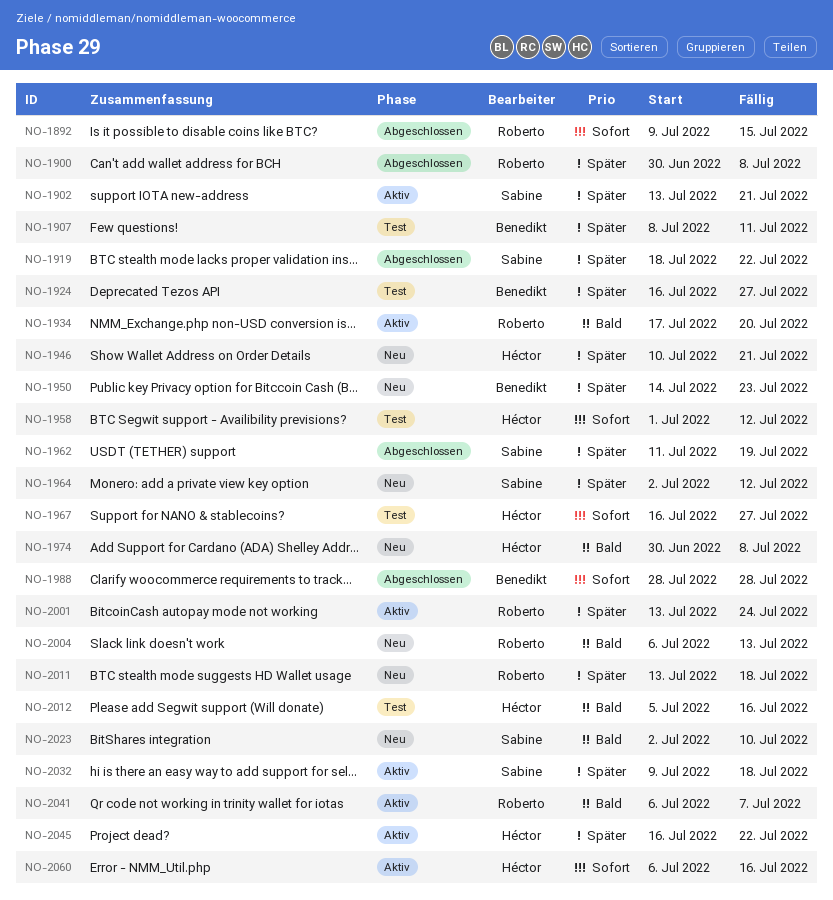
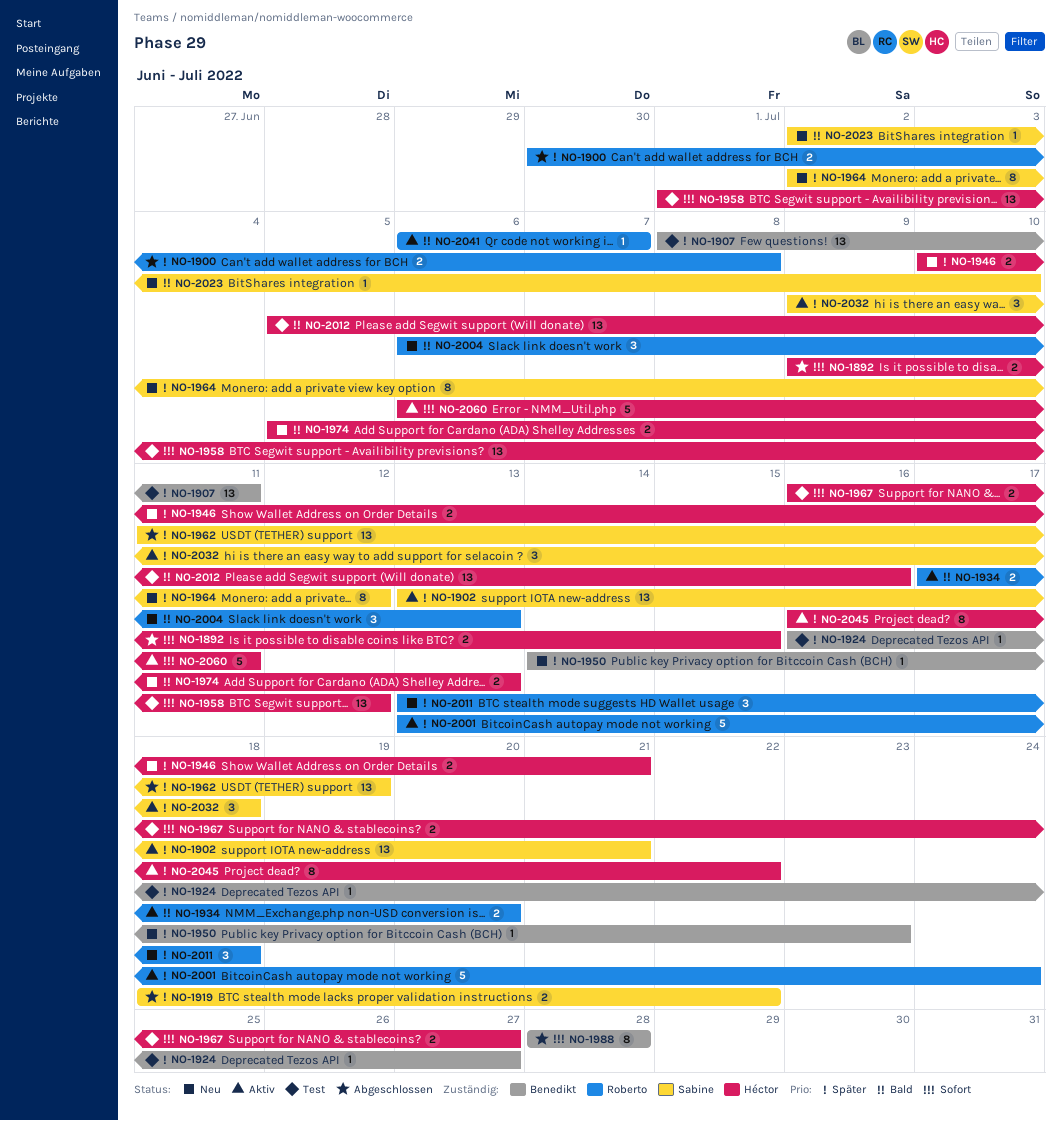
NO-1892, owner: Roberto -> Héctor
NO-1974, start: Jun 30 -> Jul 5
NO-1974, due: Jul 8 -> Jul 13
NO-2060, due: Jul 16 -> Jul 11

